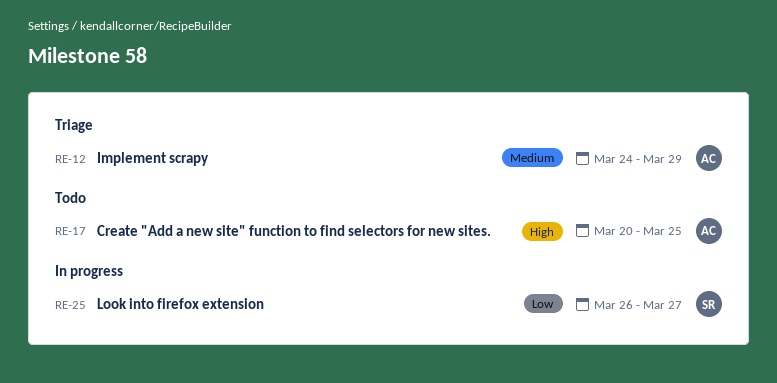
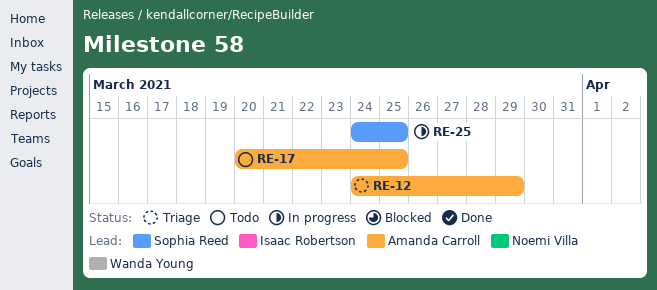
RE-25, start: Mar 26 -> Mar 24
RE-25, due: Mar 27 -> Mar 25

